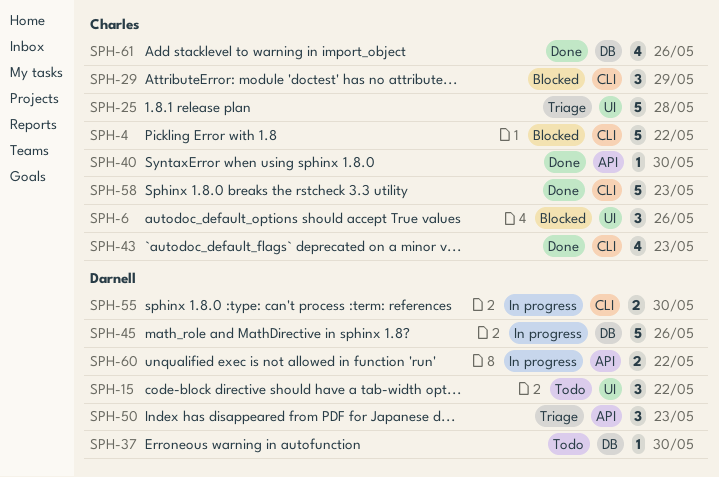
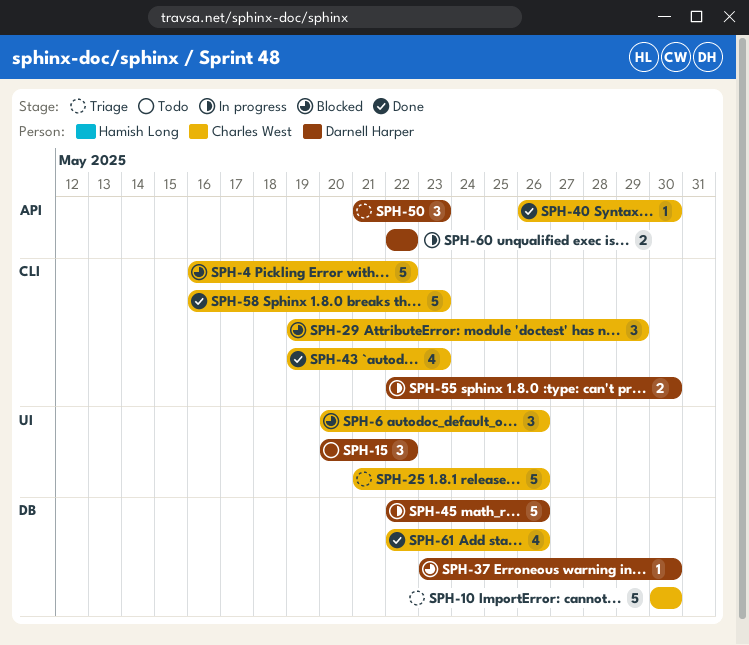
SPH-10: none -> present
SPH-25, due: May 28 -> May 26
SPH-37, status: Todo -> Blocked

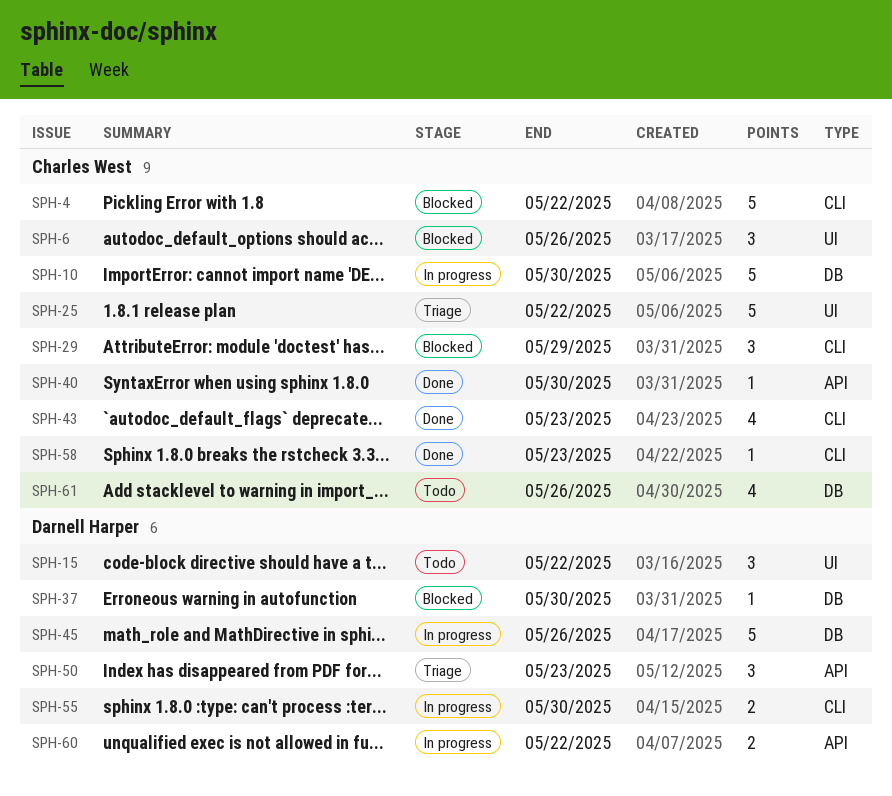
SPH-10, status: Triage -> In progress
SPH-25, due: May 26 -> May 22
SPH-58, estimate: 5 -> 1
SPH-61, status: Done -> Todo

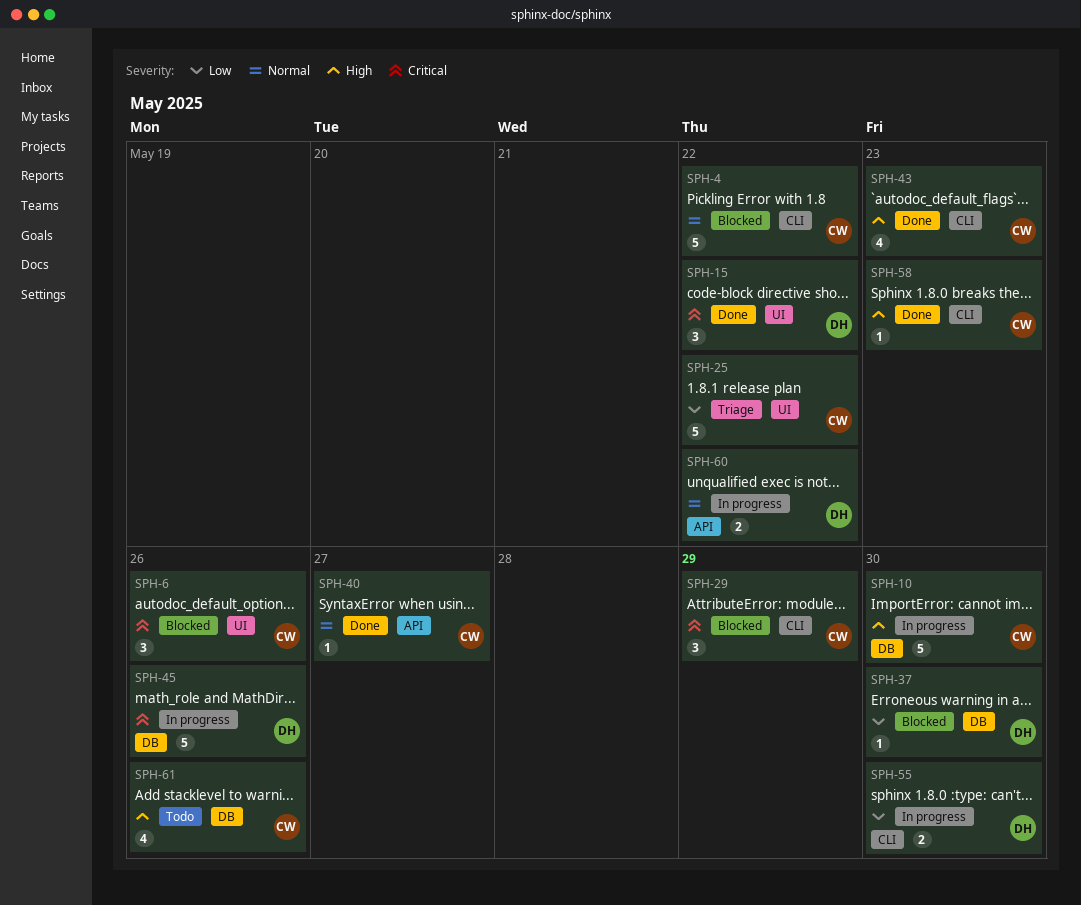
SPH-15, status: Todo -> Done
SPH-40, due: May 30 -> May 27
SPH-50: present -> none

